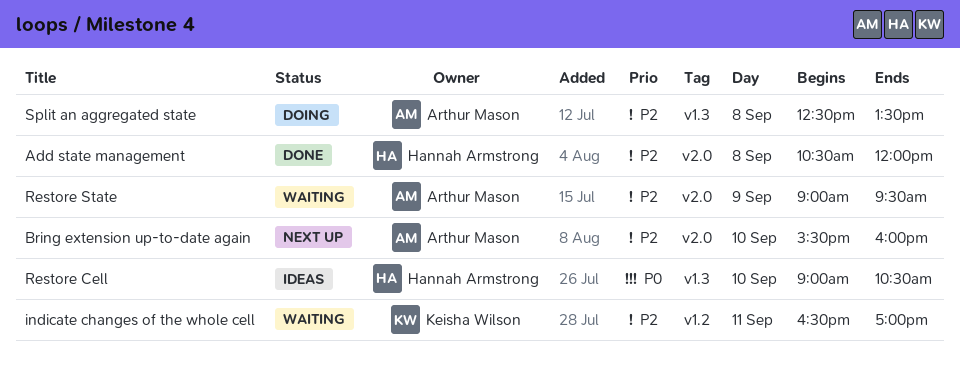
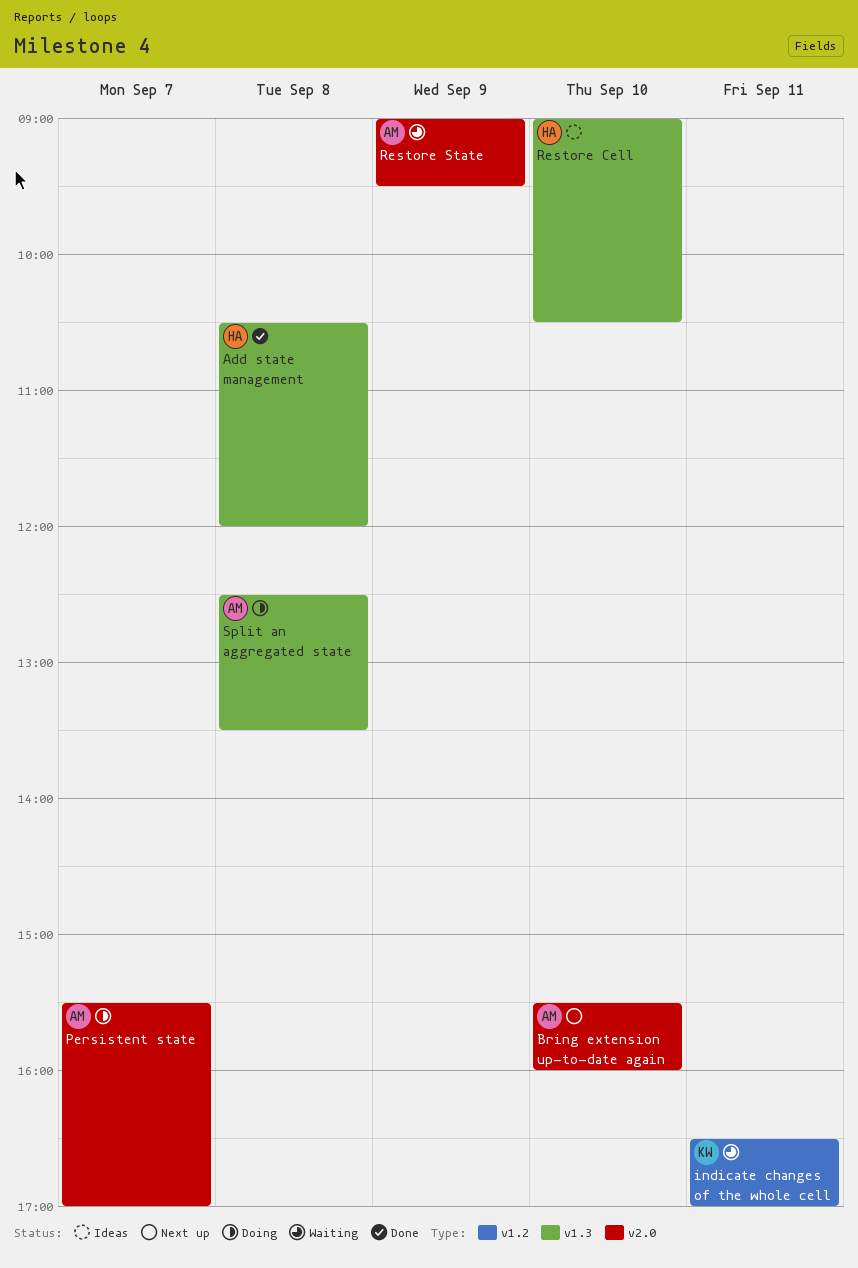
Add state management, label: v2.0 -> v1.3
Persistent state: none -> present

